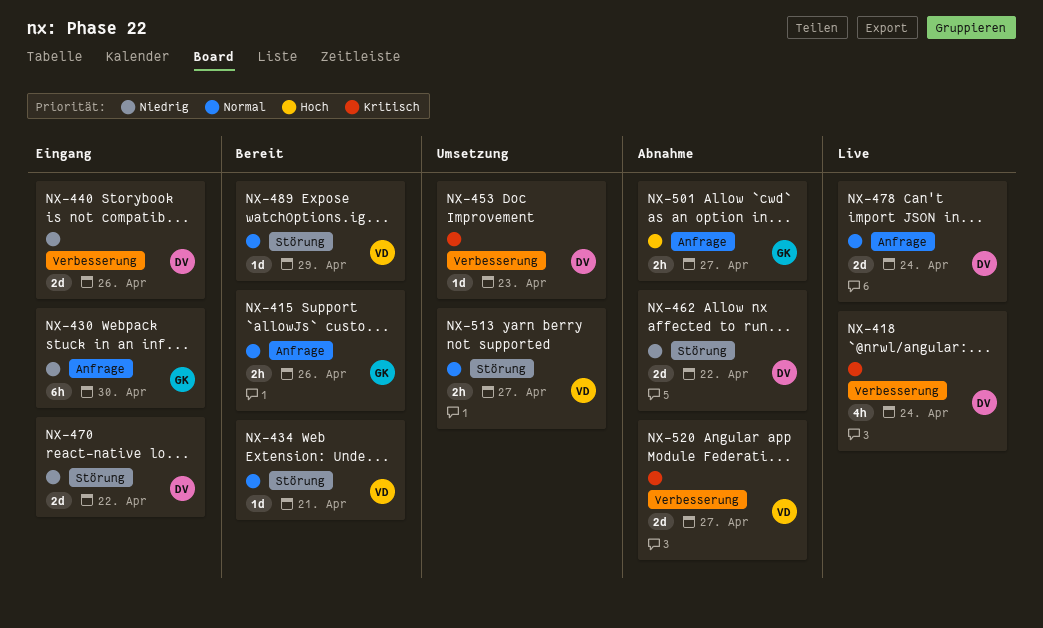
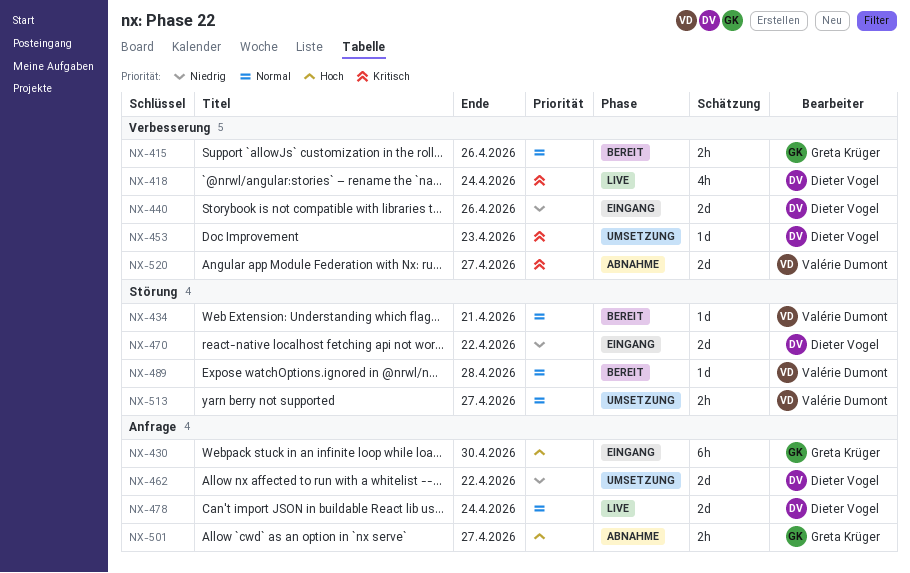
NX-415, label: Anfrage -> Verbesserung
NX-430, priority: Niedrig -> Hoch
NX-462, status: Abnahme -> Umsetzung
NX-462, label: Störung -> Anfrage
NX-489, due: Apr 29 -> Apr 28

